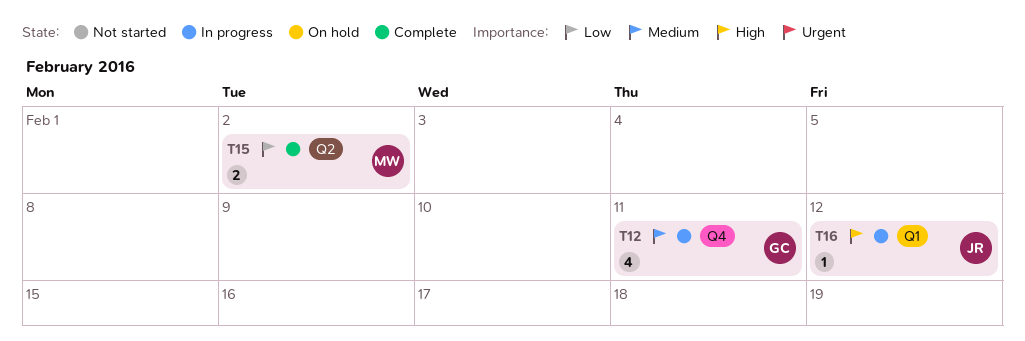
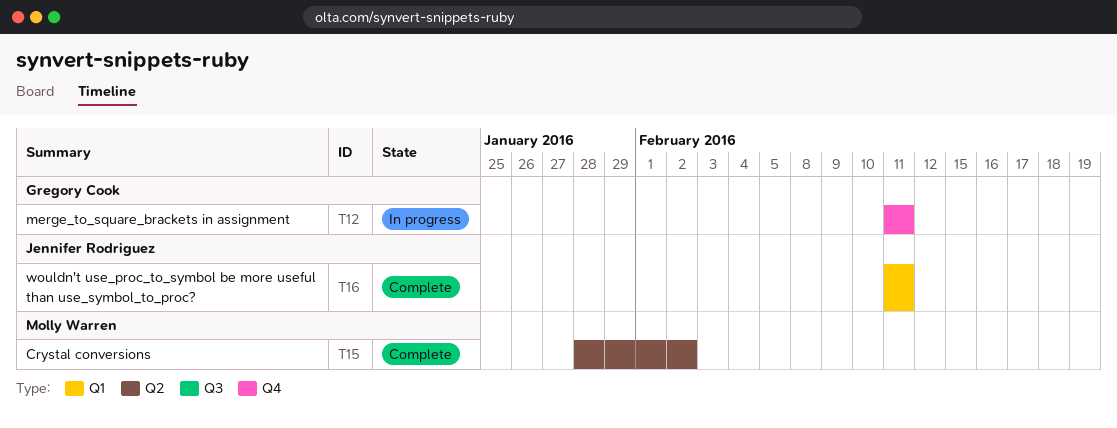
T16, status: In progress -> Complete
T16, due: Feb 12 -> Feb 11

